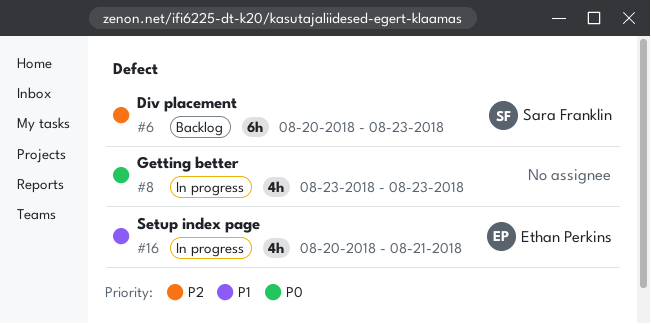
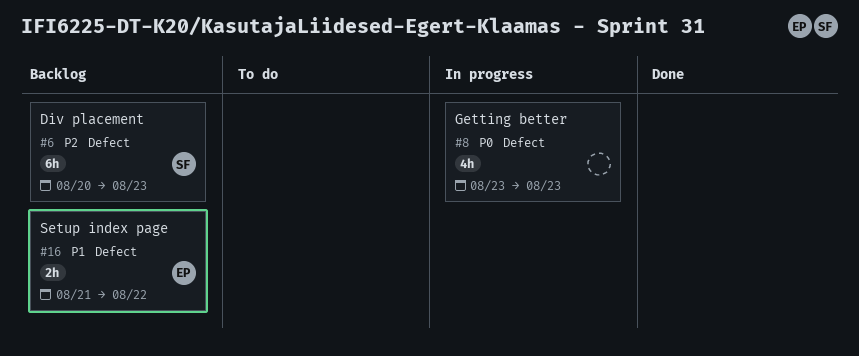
#16, status: In progress -> Backlog
#16, estimate: 4h -> 2h
#16, start: Aug 20 -> Aug 21
#16, due: Aug 21 -> Aug 22

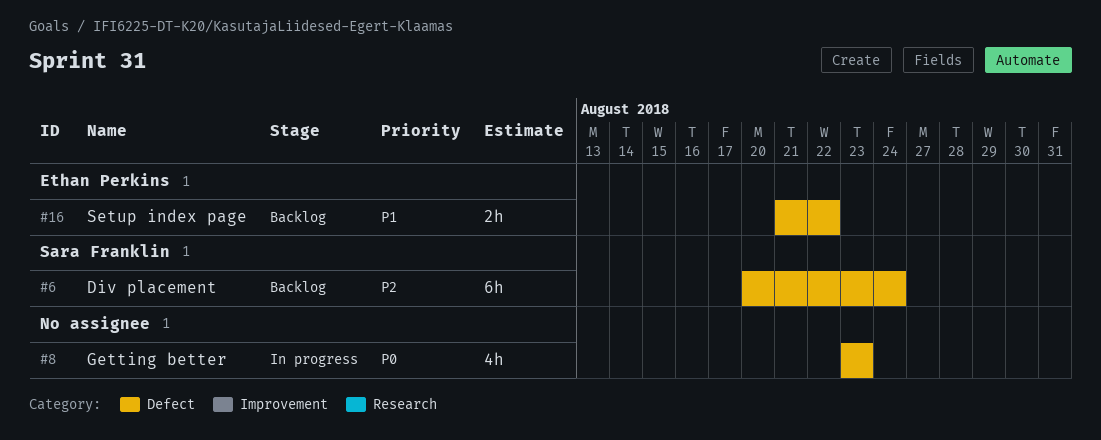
#6, due: Aug 23 -> Aug 24

